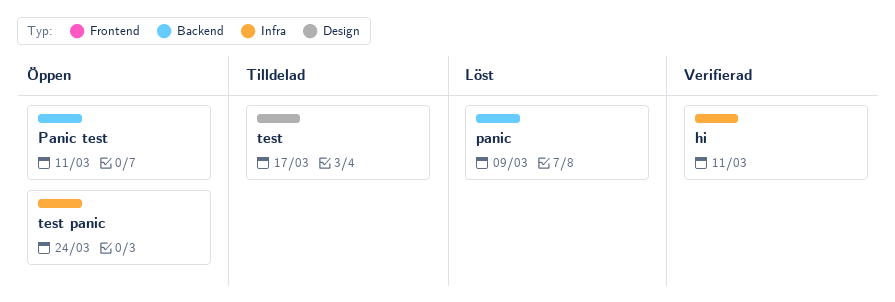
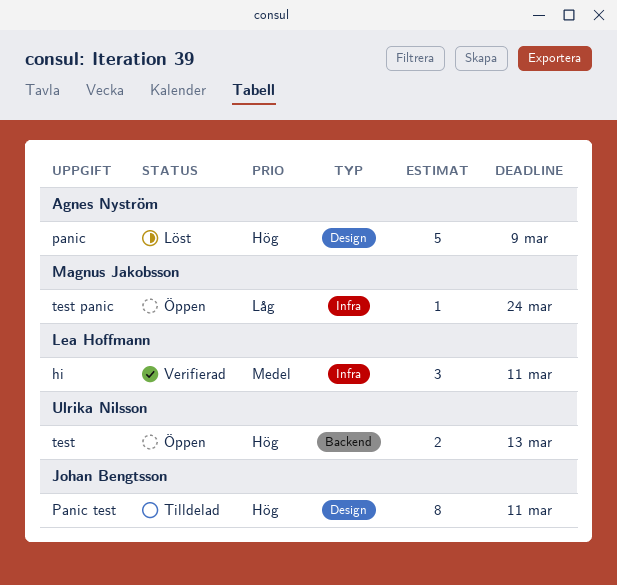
panic, label: Backend -> Design
Panic test, status: Öppen -> Tilldelad
Panic test, label: Backend -> Design
test, status: Tilldelad -> Öppen
test, label: Design -> Backend
test, due: Mar 17 -> Mar 13

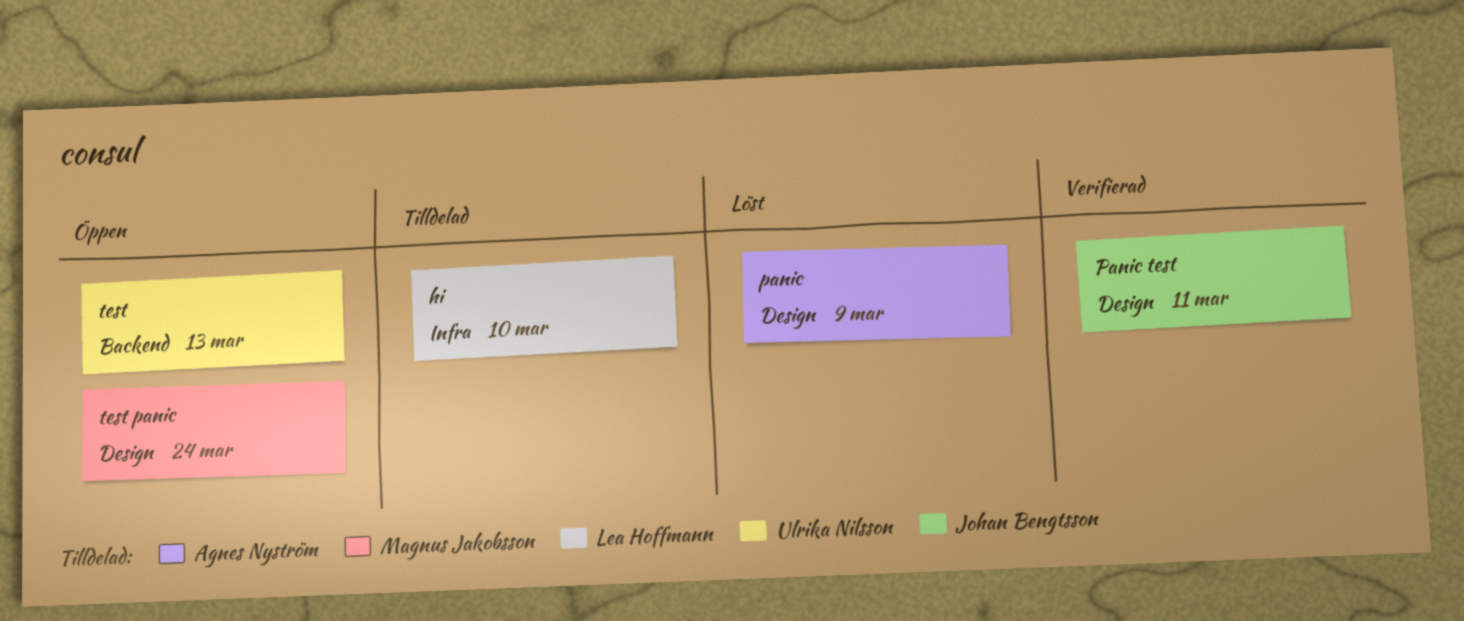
hi, status: Verifierad -> Tilldelad
hi, due: Mar 11 -> Mar 10
Panic test, status: Tilldelad -> Verifierad
test panic, label: Infra -> Design

